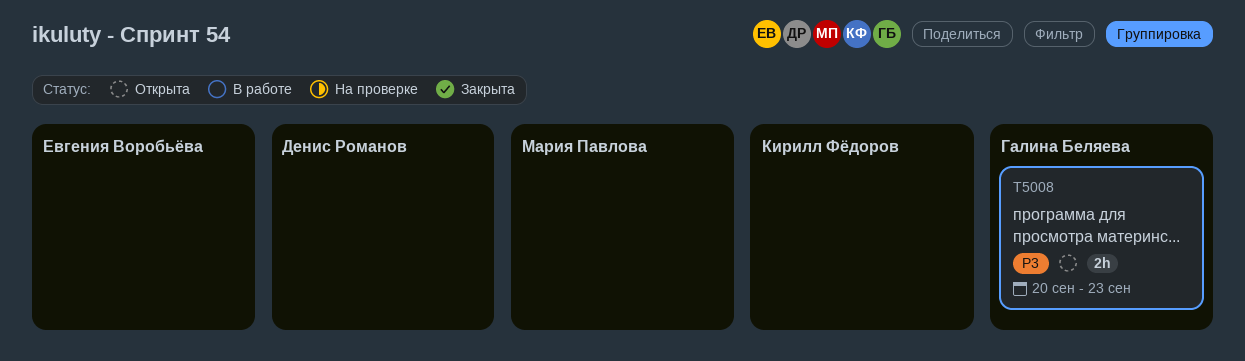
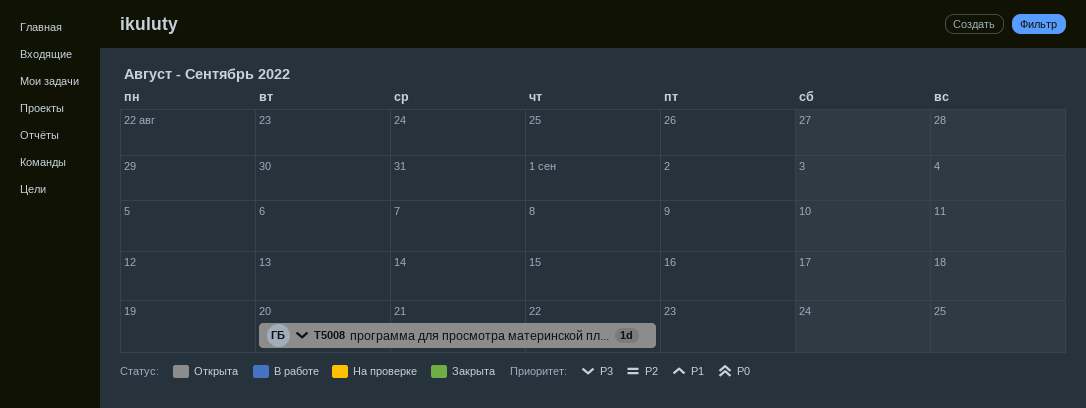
T5008, estimate: 2h -> 1d
T5008, due: Sep 23 -> Sep 22

